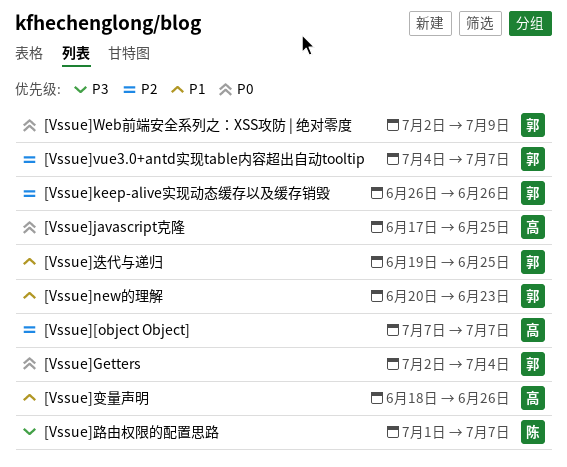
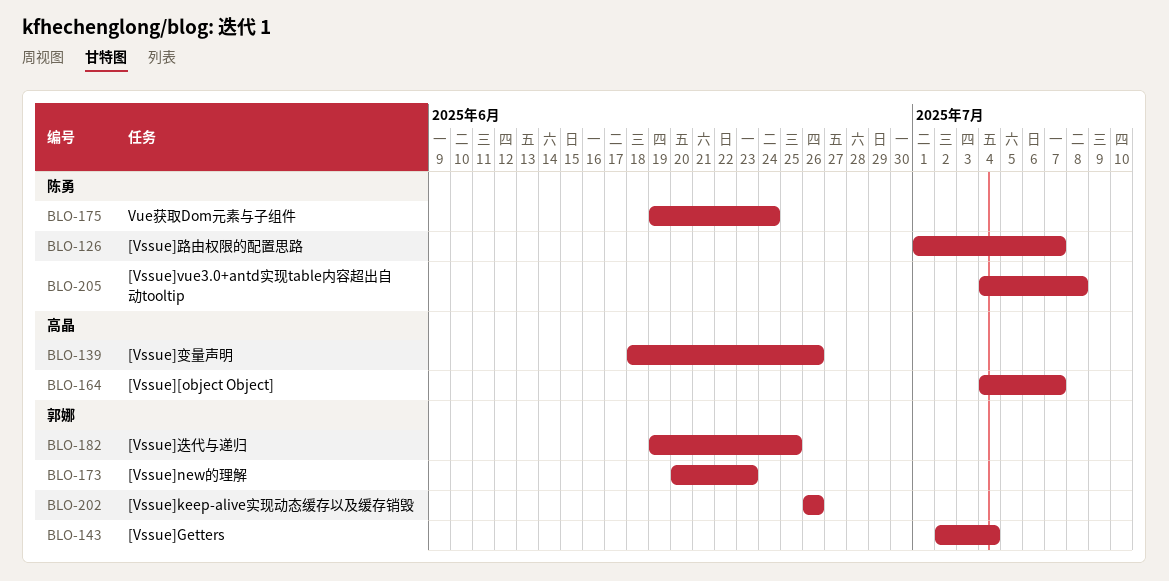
[Vssue][object Object], start: Jul 7 -> Jul 4
[Vssue]javascript克隆: present -> none
[Vssue]vue3.0+antd实现table内容超出自动tooltip, owner: 郭娜 -> 陈勇
[Vssue]vue3.0+antd实现table内容超出自动tooltip, due: Jul 7 -> Jul 8
[Vssue]Web前端安全系列之：XSS攻防 | 绝对零度: present -> none
Vue获取Dom元素与子组件: none -> present

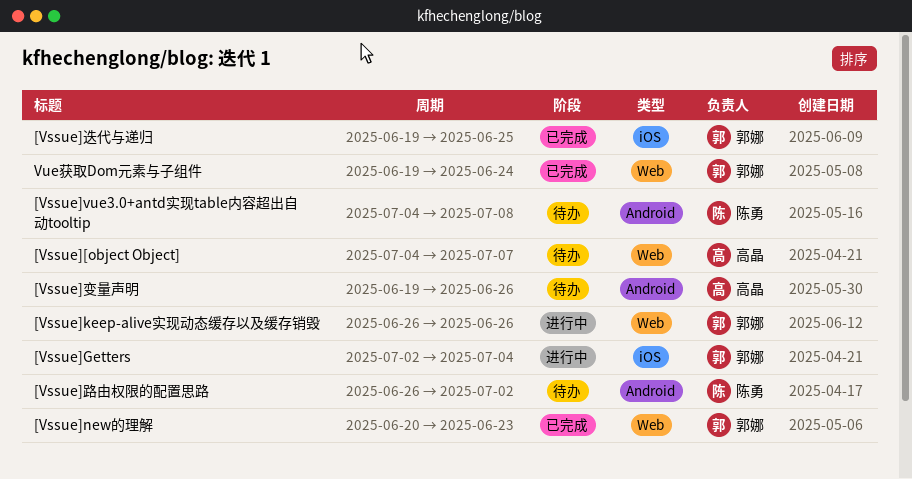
[Vssue]变量声明, start: Jun 18 -> Jun 19
[Vssue]路由权限的配置思路, start: Jul 1 -> Jun 26
[Vssue]路由权限的配置思路, due: Jul 7 -> Jul 2
Vue获取Dom元素与子组件, owner: 陈勇 -> 郭娜

